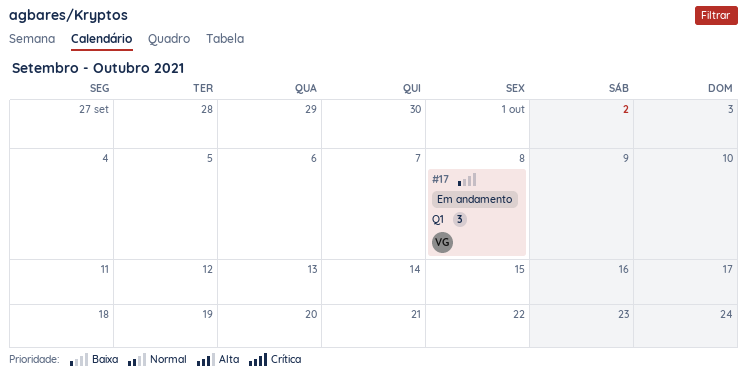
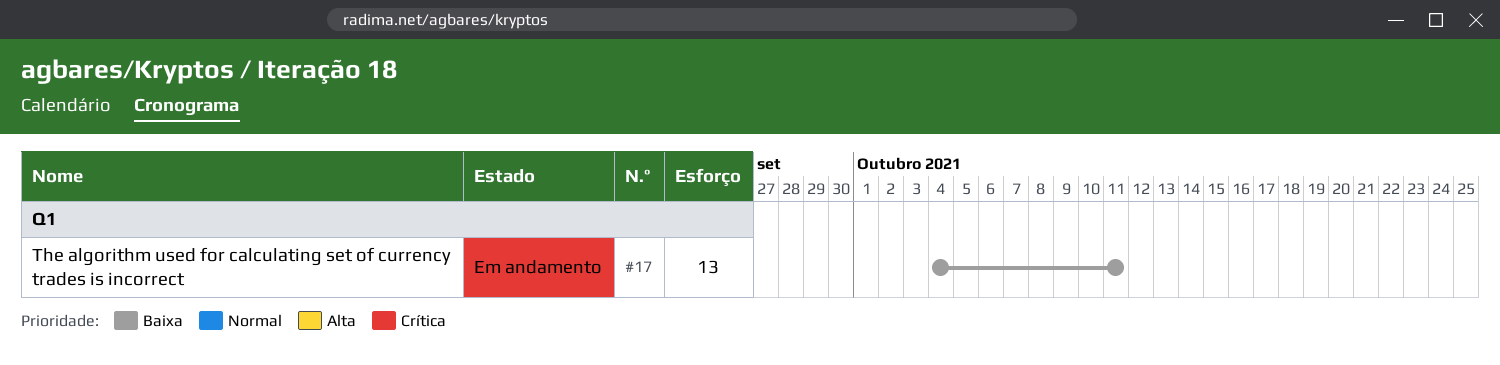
#17, estimate: 3 -> 13
#17, due: Oct 8 -> Oct 11

